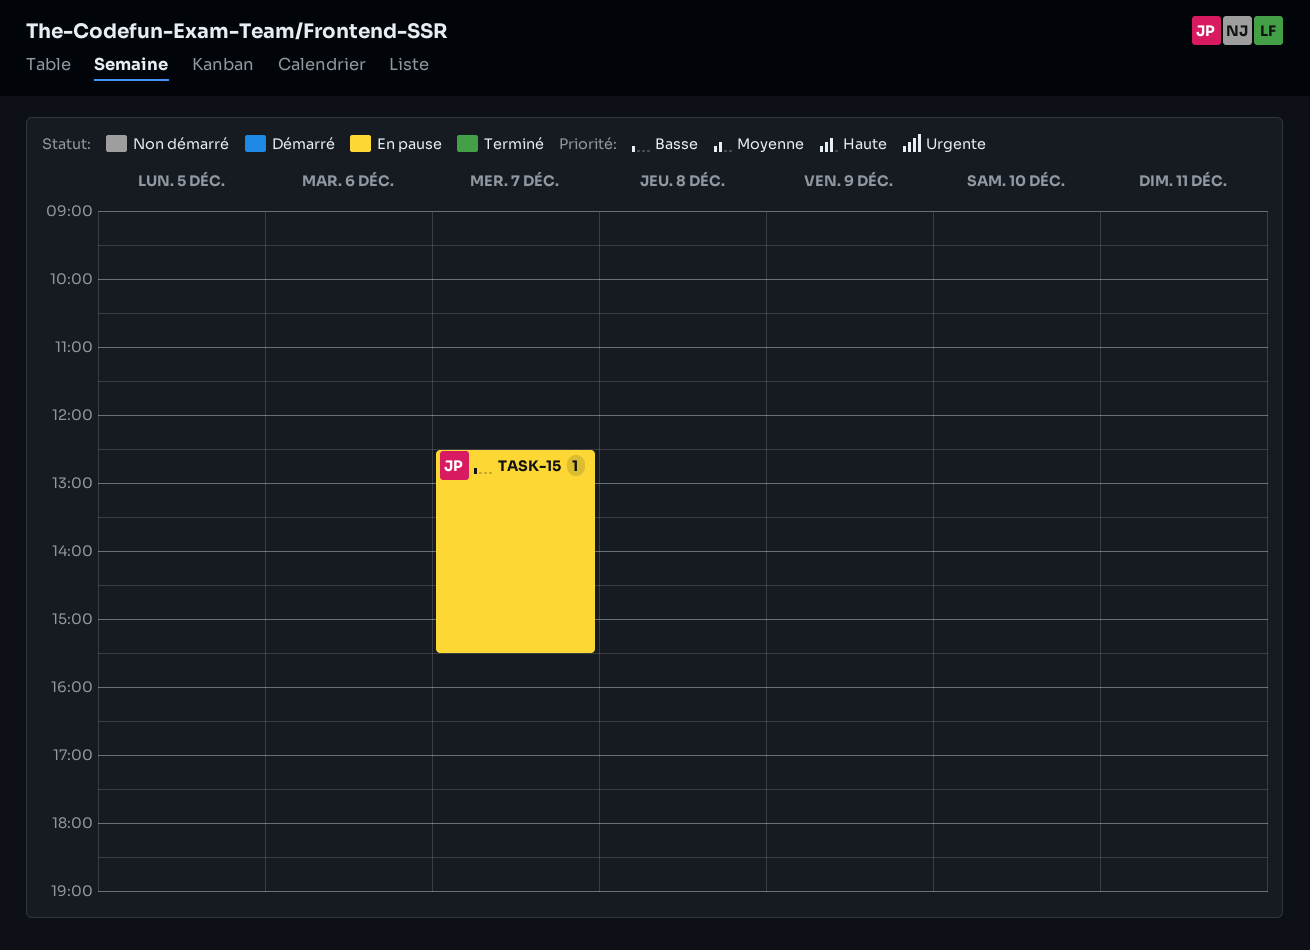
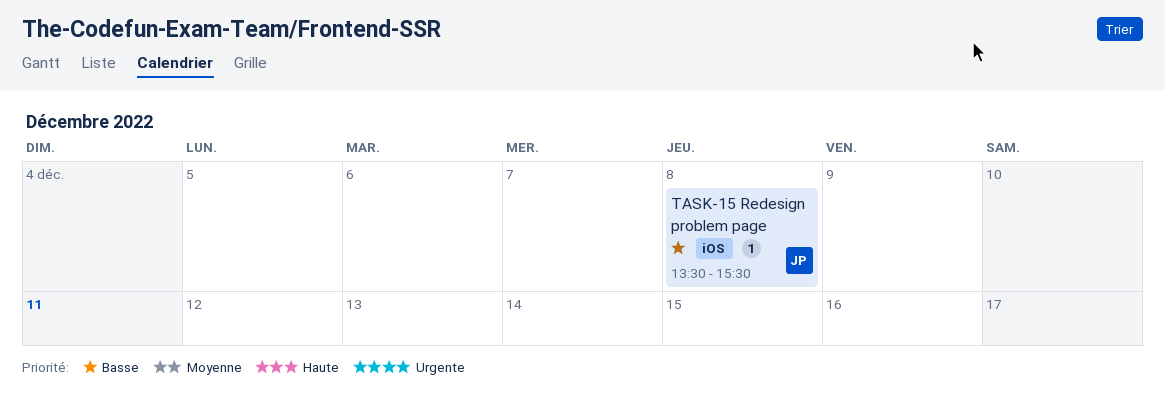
TASK-15, day: Dec 7 -> Dec 8
TASK-15, begins: 12:30 -> 13:30

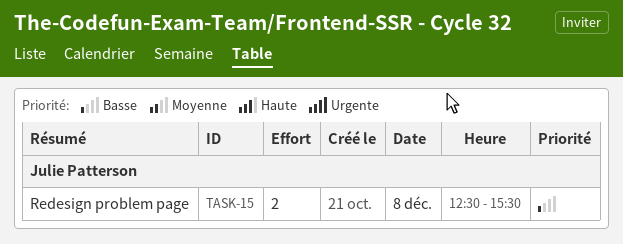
TASK-15, estimate: 1 -> 2
TASK-15, begins: 13:30 -> 12:30

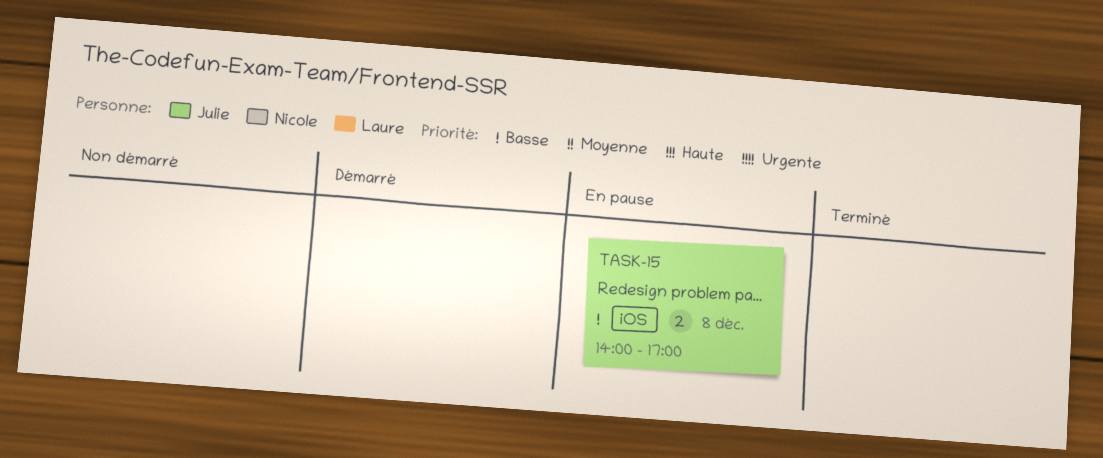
TASK-15, begins: 12:30 -> 14:00
TASK-15, ends: 15:30 -> 17:00

